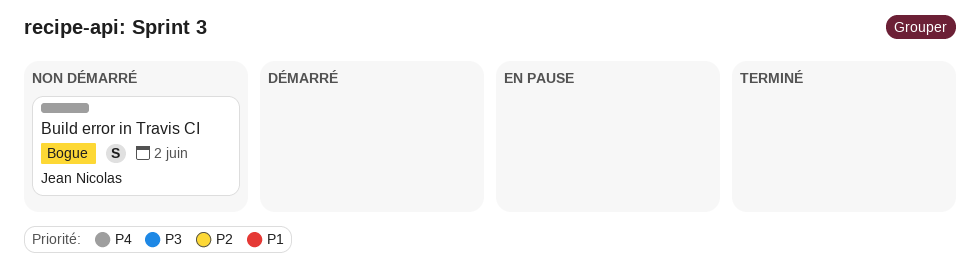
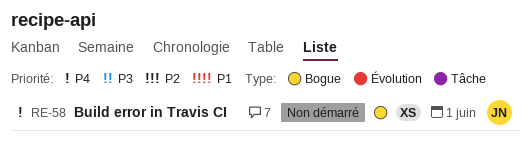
Build error in Travis CI, estimate: S -> XS
Build error in Travis CI, due: Jun 2 -> Jun 1

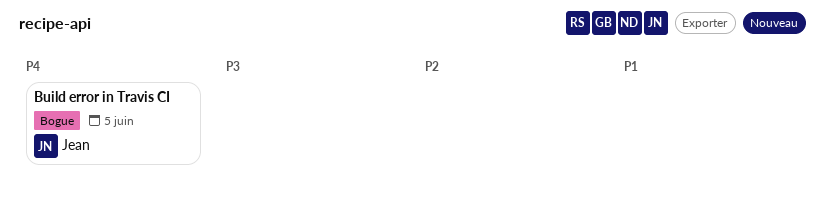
Build error in Travis CI, due: Jun 1 -> Jun 5

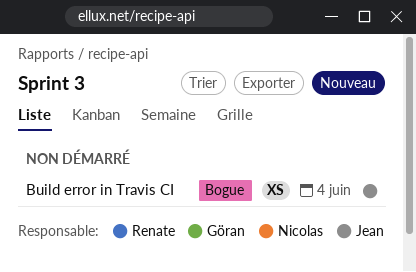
Build error in Travis CI, due: Jun 5 -> Jun 4

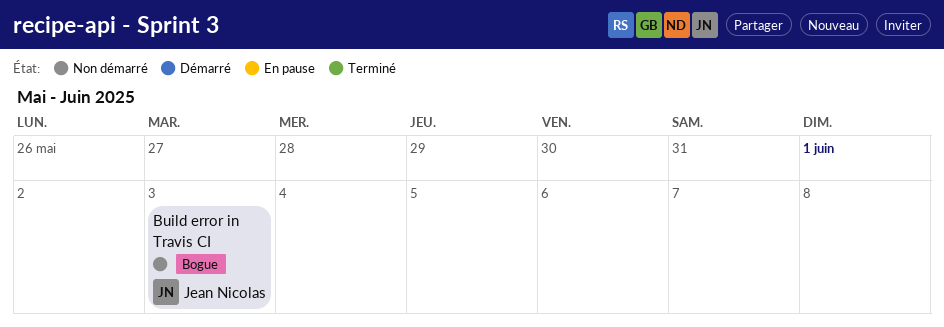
Build error in Travis CI, due: Jun 4 -> Jun 3

